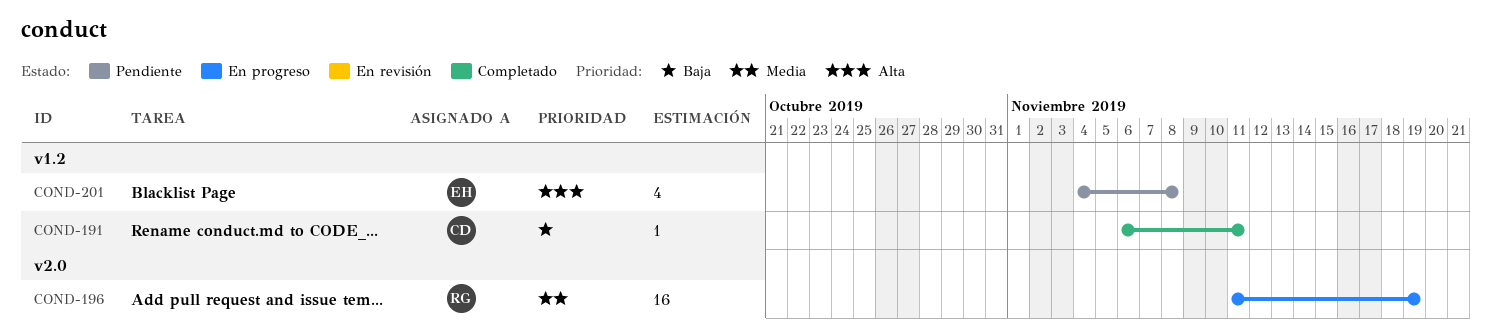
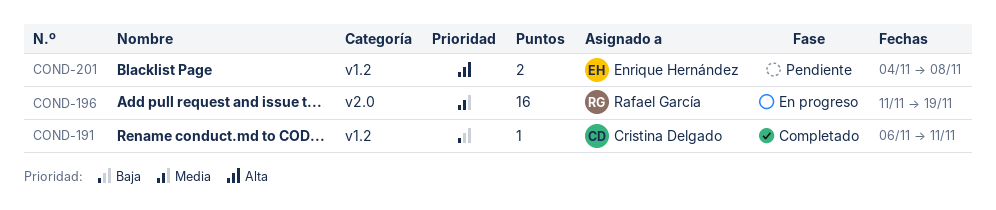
COND-201, estimate: 4 -> 2

